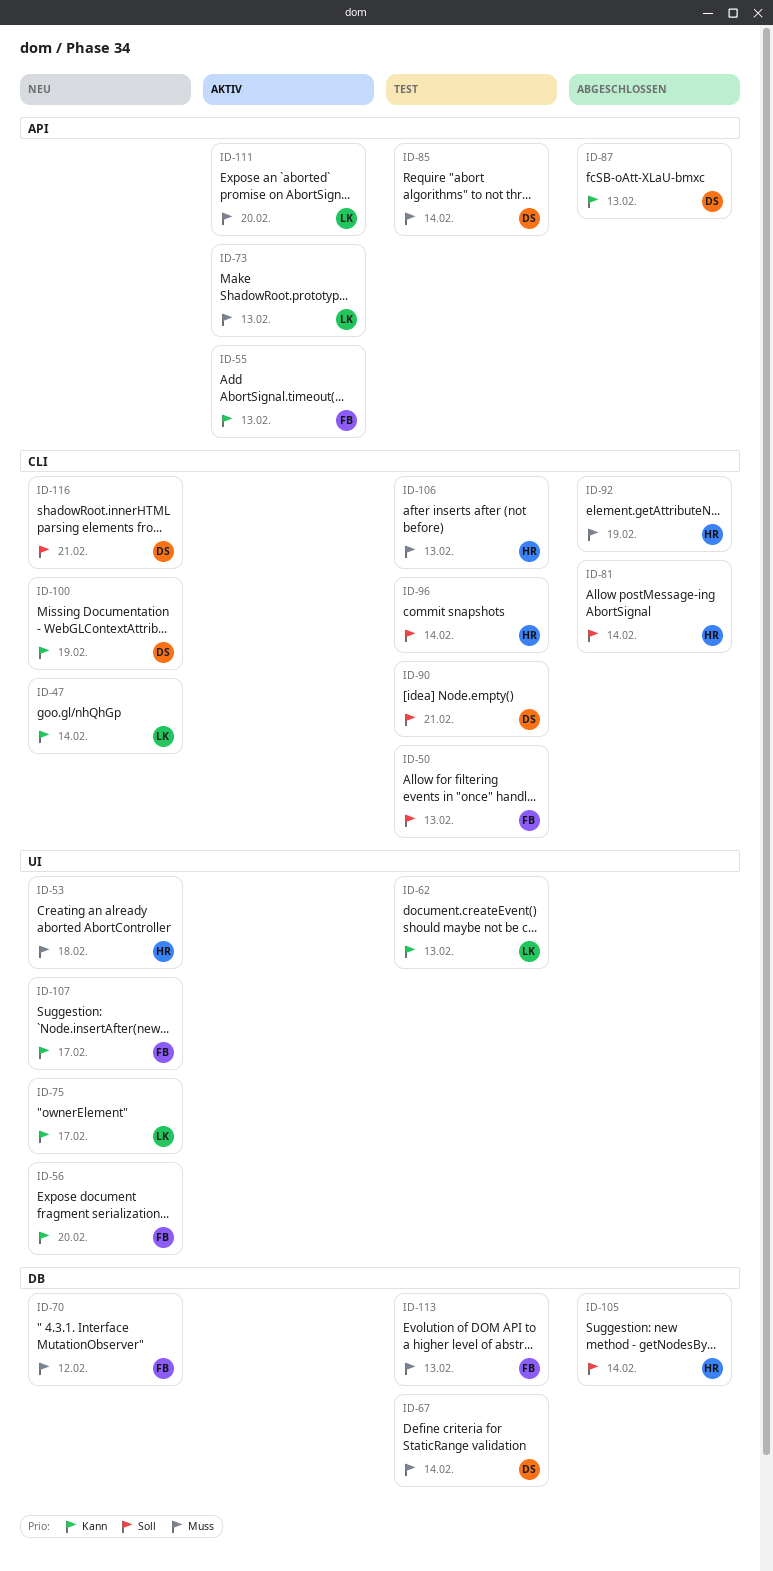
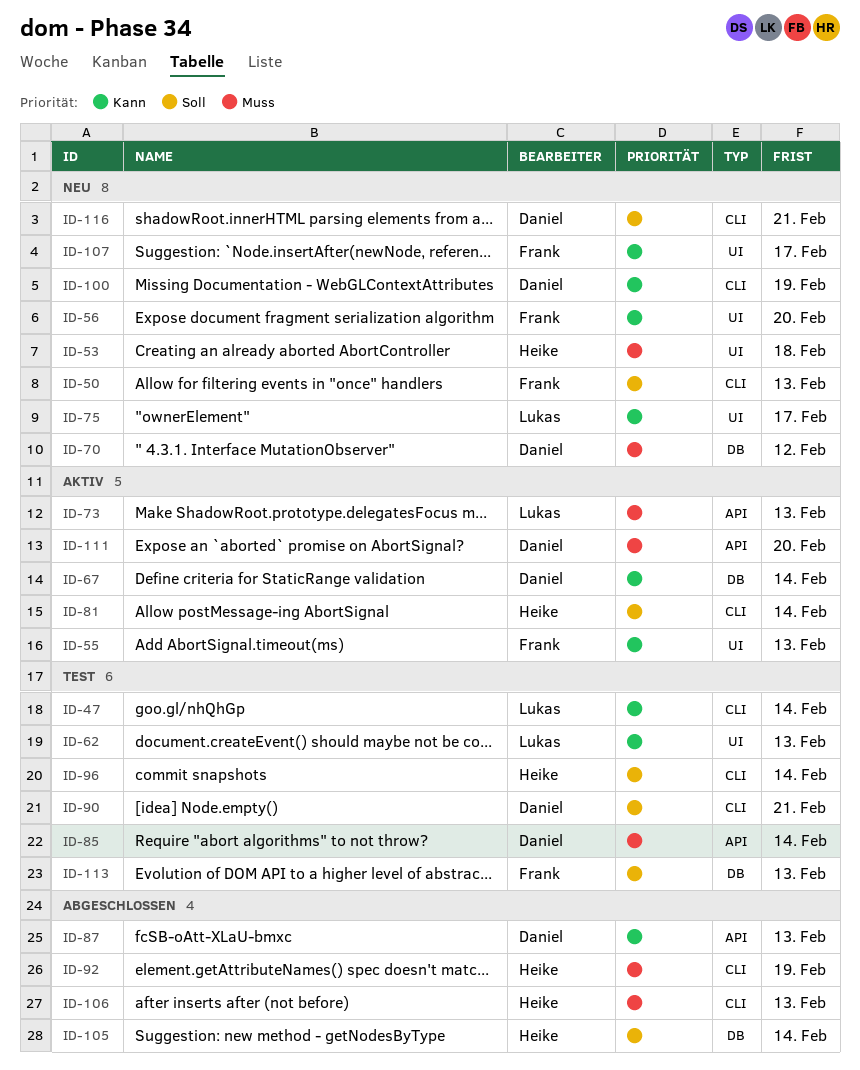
ID-47, status: Neu -> Test
ID-50, status: Test -> Neu
ID-55, label: API -> UI
ID-67, status: Test -> Aktiv
ID-67, priority: Muss -> Kann
ID-70, owner: Frank -> Daniel
ID-81, status: Abgeschlossen -> Aktiv
ID-106, status: Test -> Abgeschlossen
ID-111, owner: Lukas -> Daniel
ID-113, priority: Muss -> Soll

